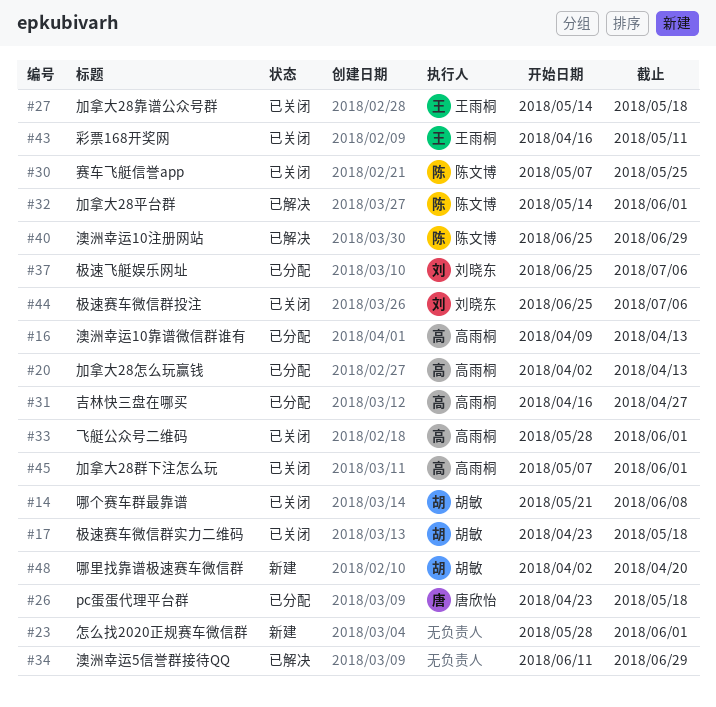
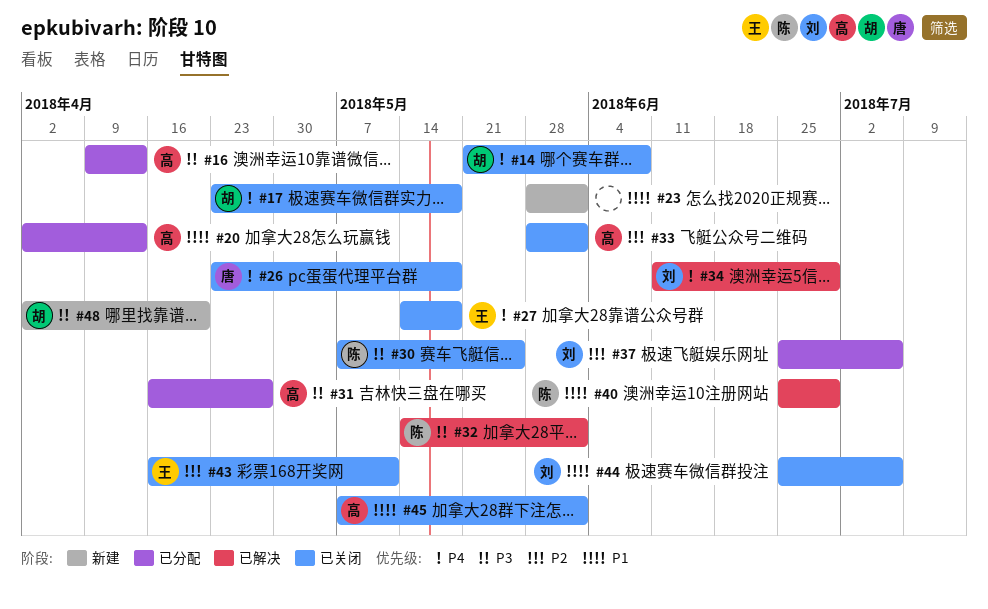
#26, status: 已分配 -> 已关闭
#34, owner: none -> 刘晓东

